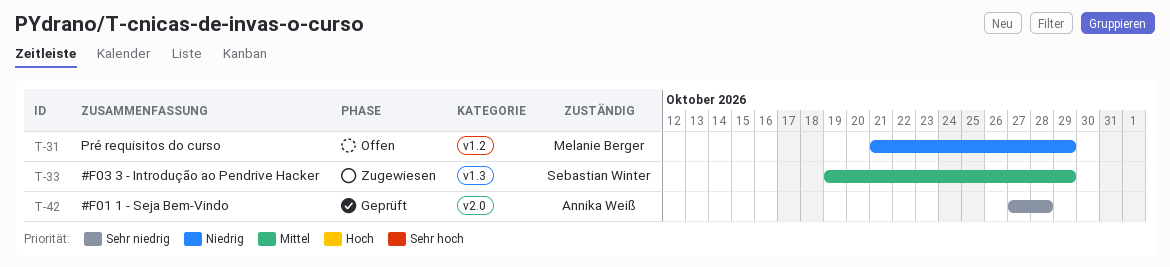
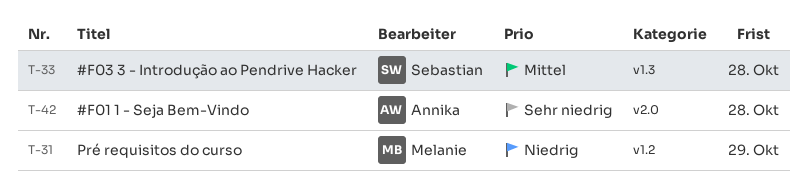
T-33, due: Oct 29 -> Oct 28

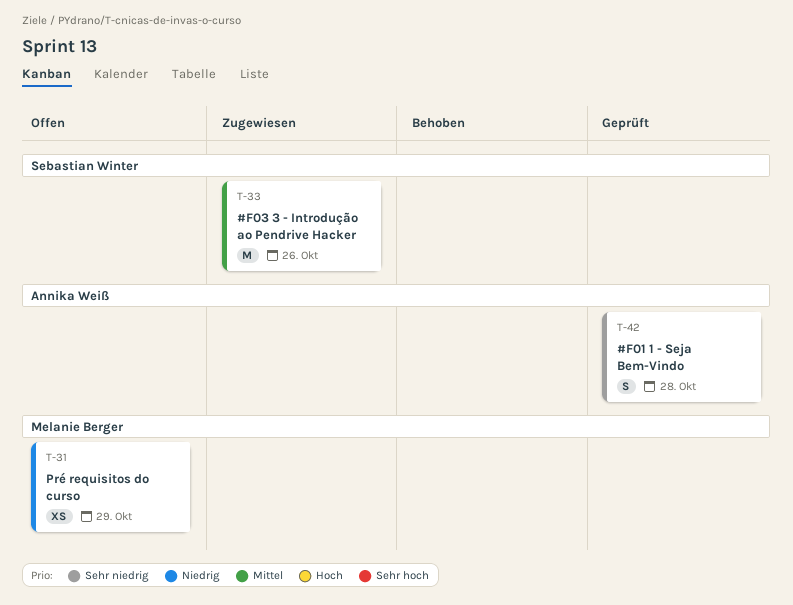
T-33, due: Oct 28 -> Oct 26

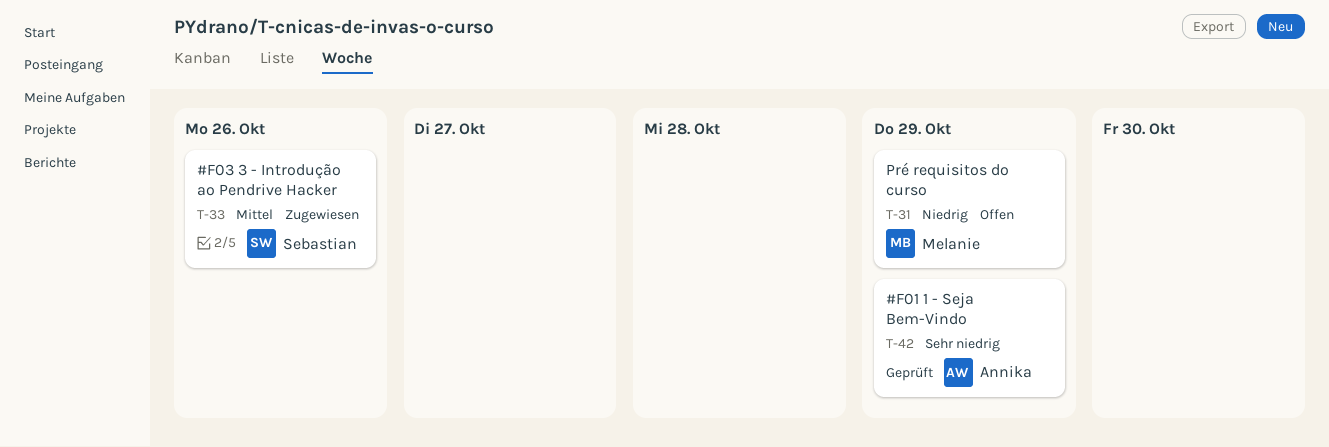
T-42, due: Oct 28 -> Oct 29

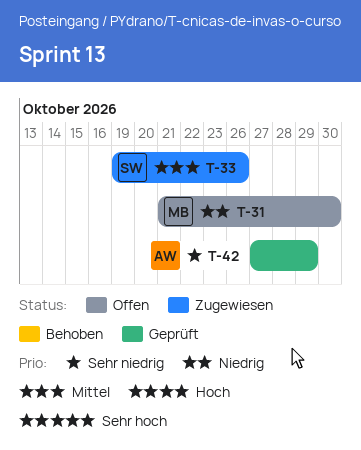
T-31, due: Oct 29 -> Oct 30

